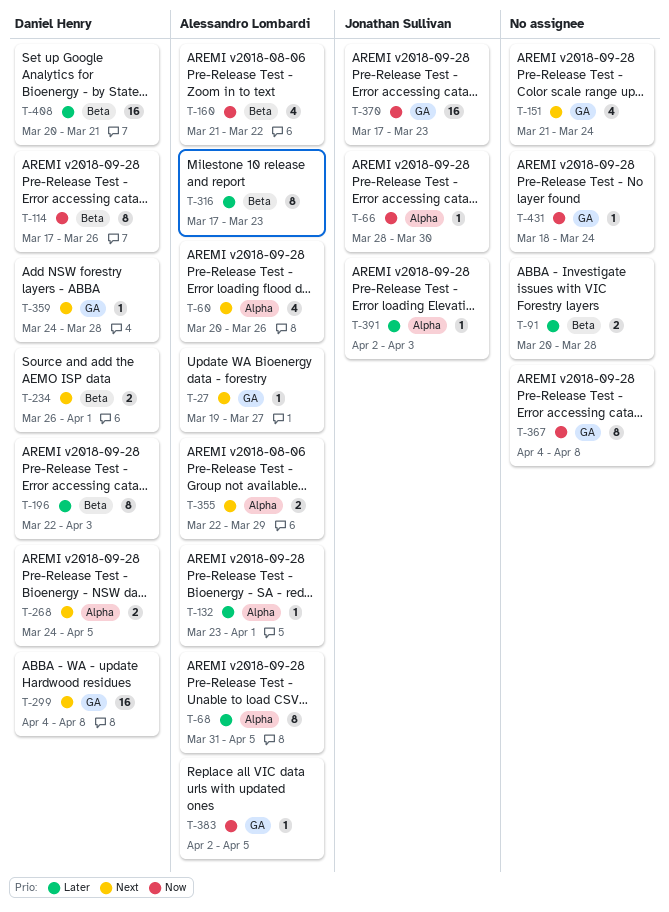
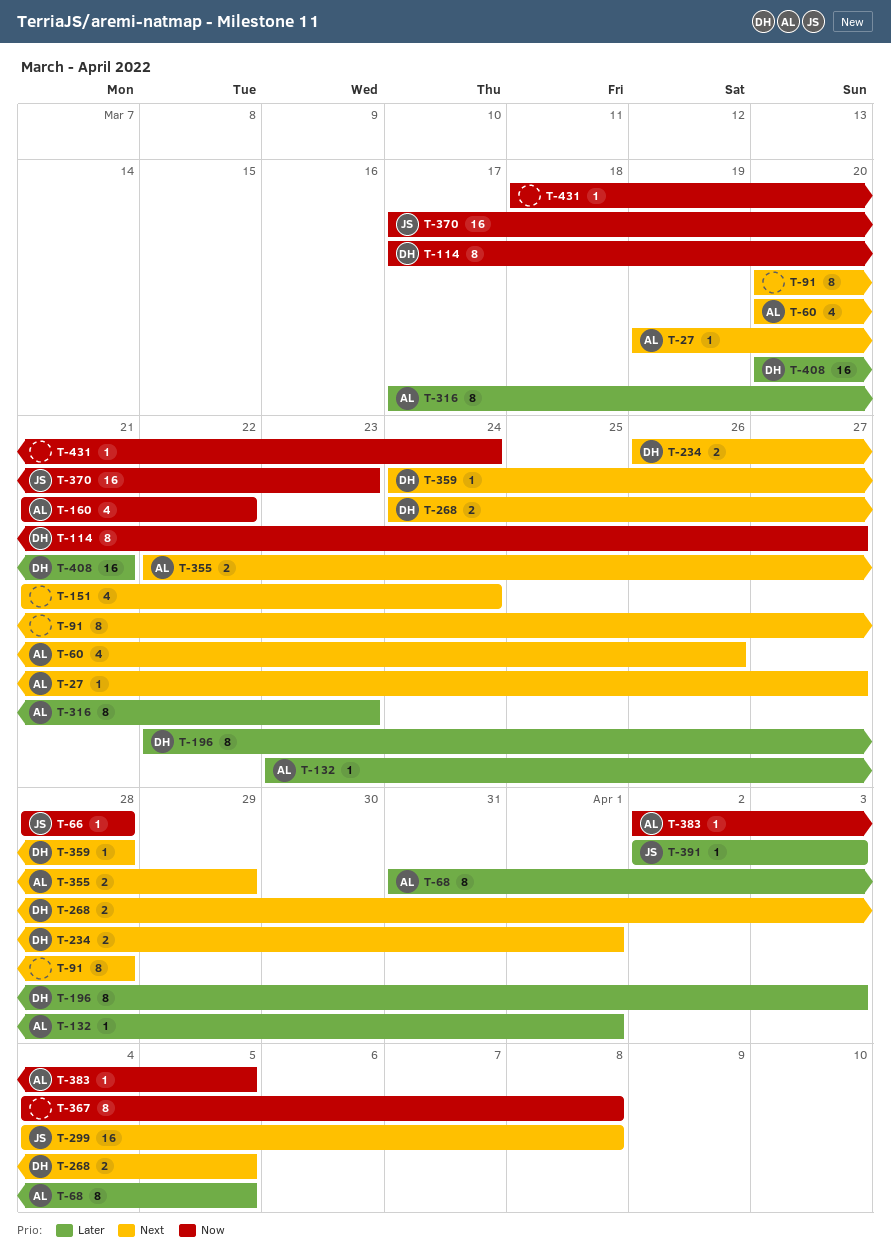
T-66, due: Mar 30 -> Mar 28
T-91, priority: Later -> Next
T-91, estimate: 2 -> 8
T-114, due: Mar 26 -> Mar 27
T-299, owner: Daniel Henry -> Jonathan Sullivan

